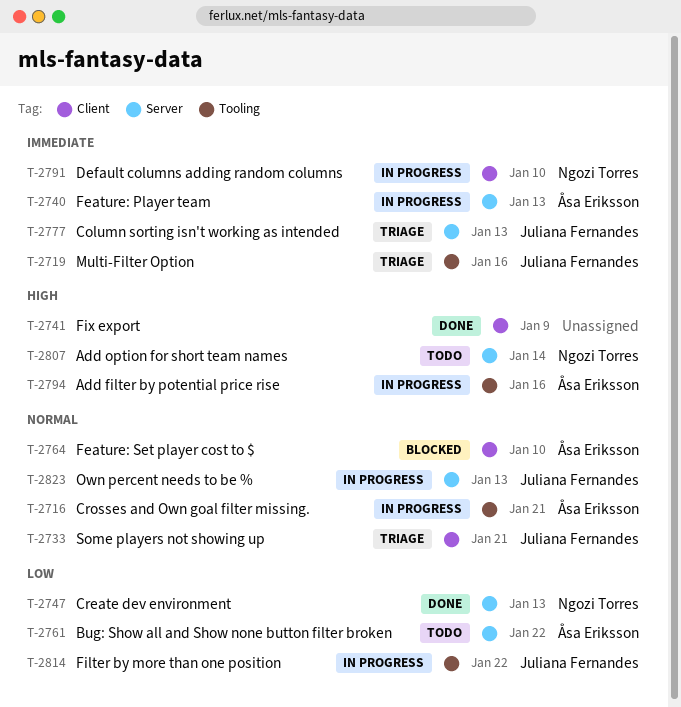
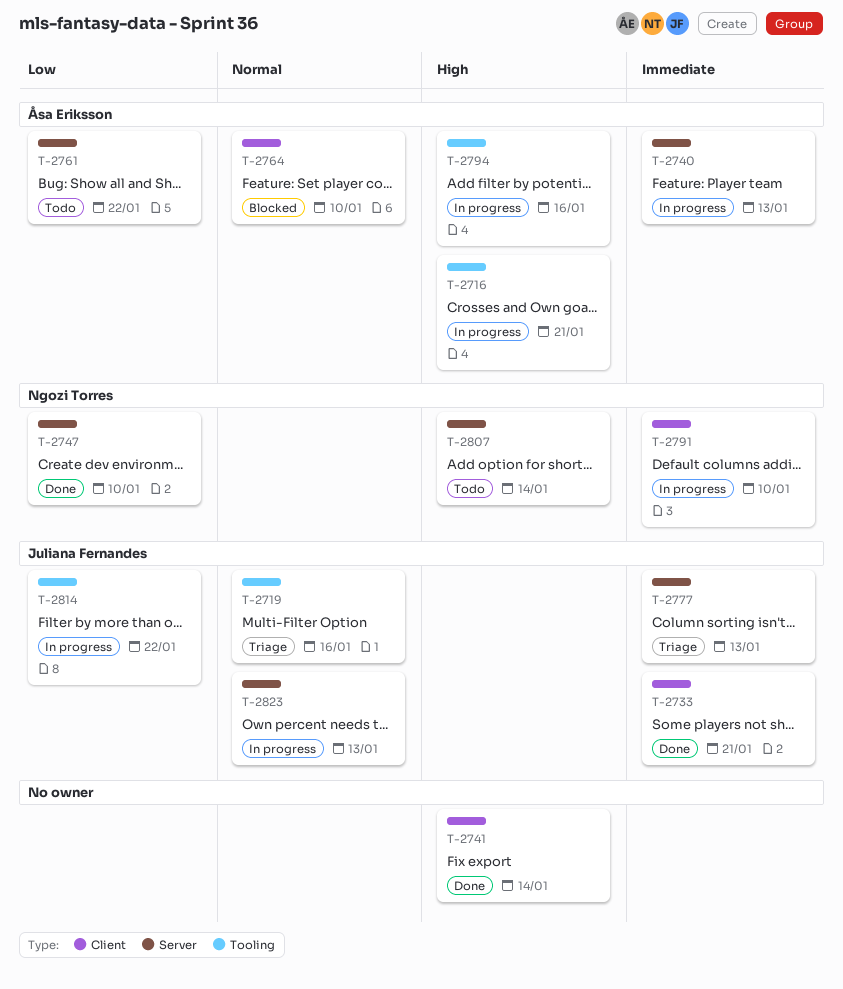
T-2716, priority: Normal -> High
T-2719, priority: Immediate -> Normal
T-2733, status: Triage -> Done
T-2733, priority: Normal -> Immediate
T-2741, due: Jan 9 -> Jan 14
T-2747, due: Jan 13 -> Jan 10

